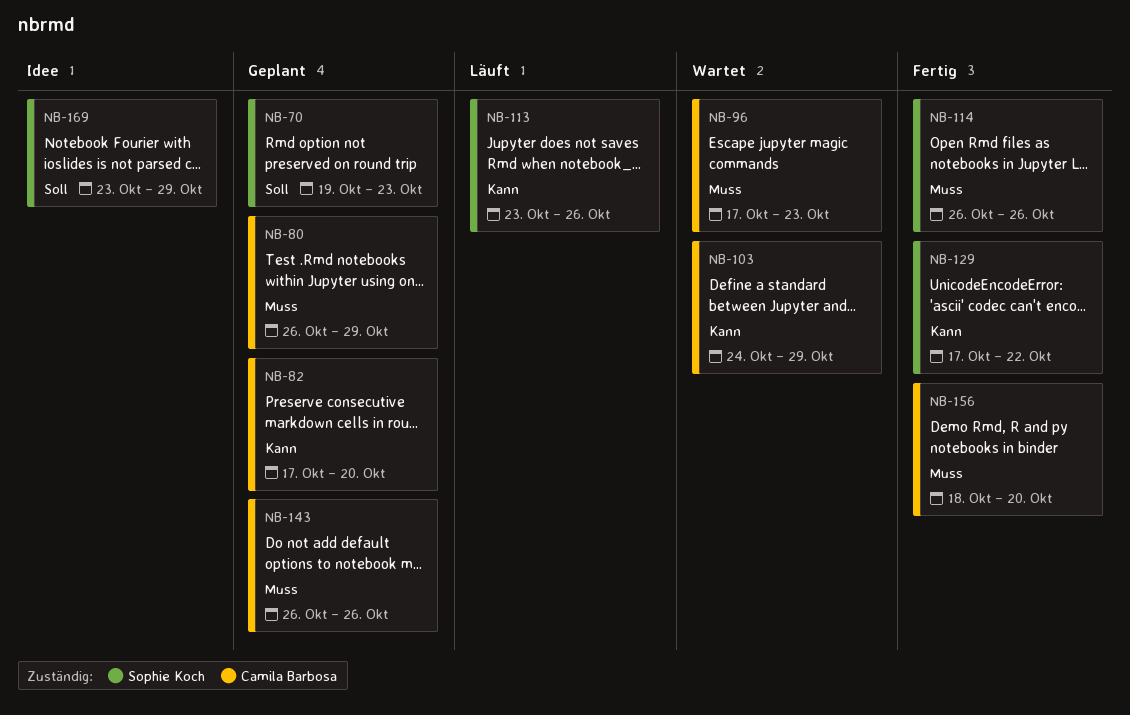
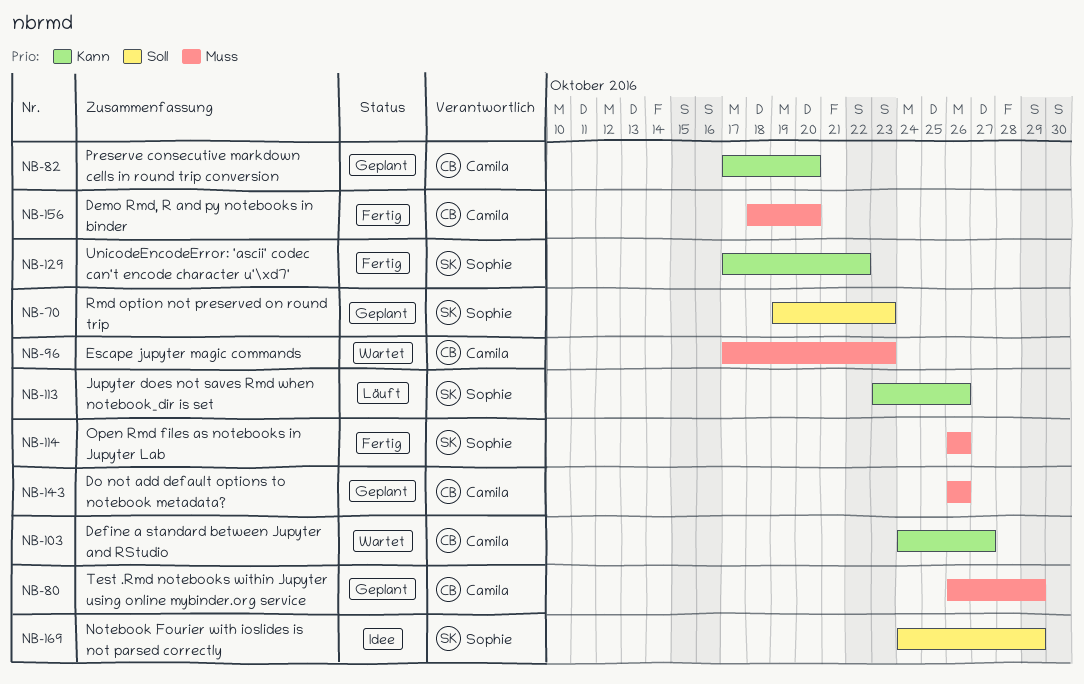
NB-103, due: Oct 29 -> Oct 27
NB-169, start: Oct 23 -> Oct 24

